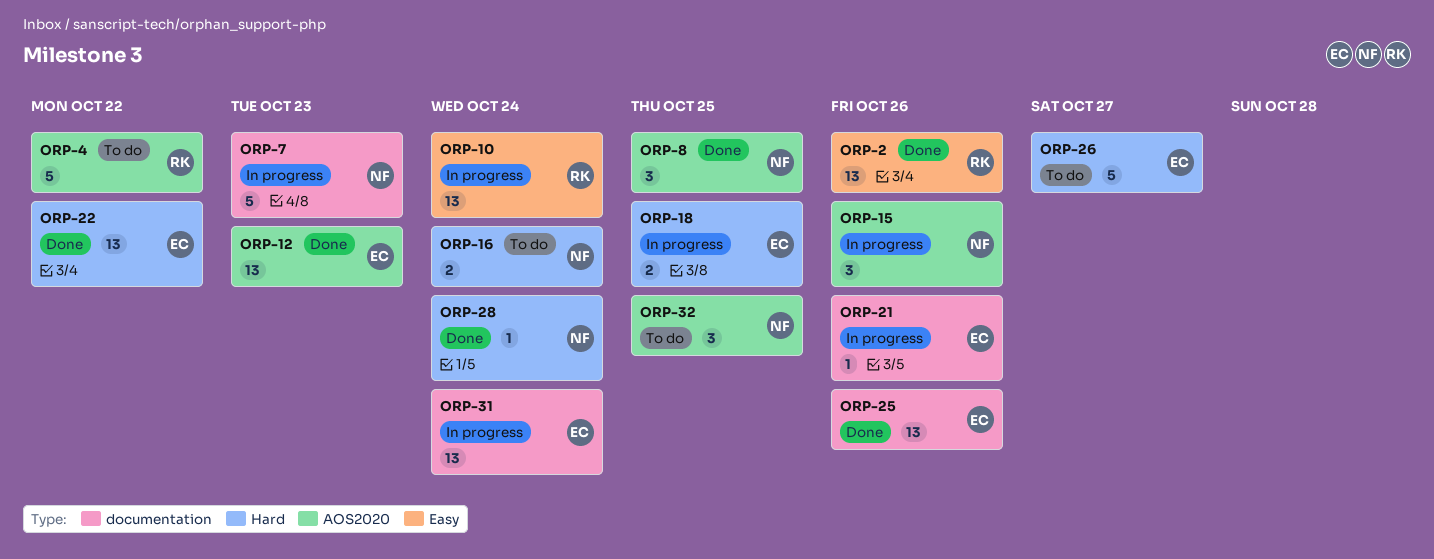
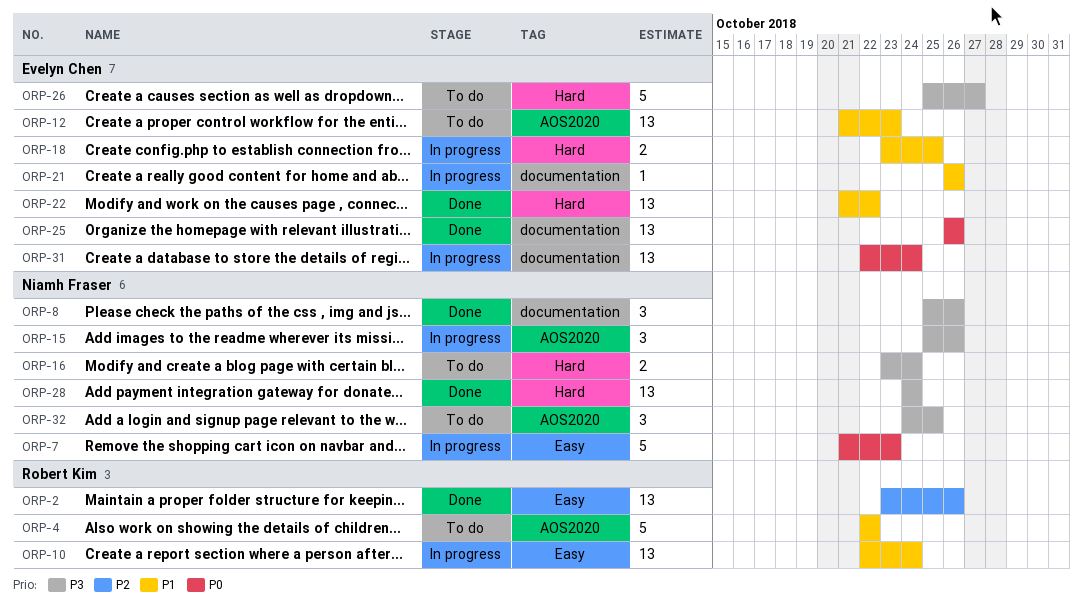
ORP-7, label: documentation -> Easy
ORP-8, label: AOS2020 -> documentation
ORP-8, due: Oct 25 -> Oct 26
ORP-12, status: Done -> To do
ORP-28, estimate: 1 -> 13

